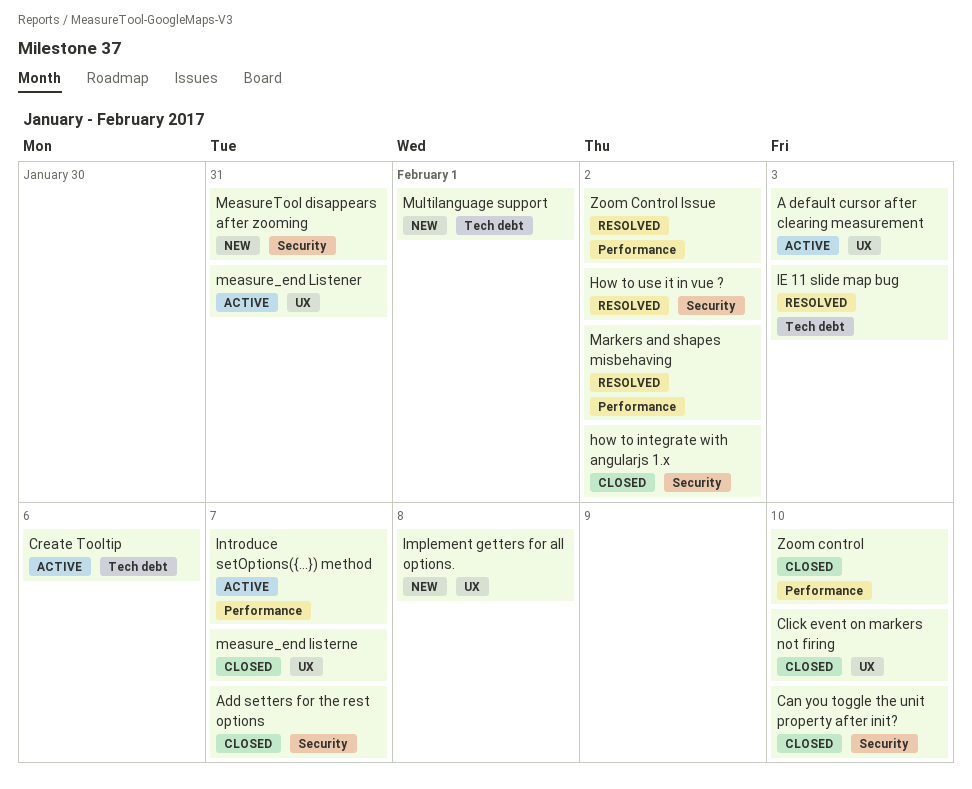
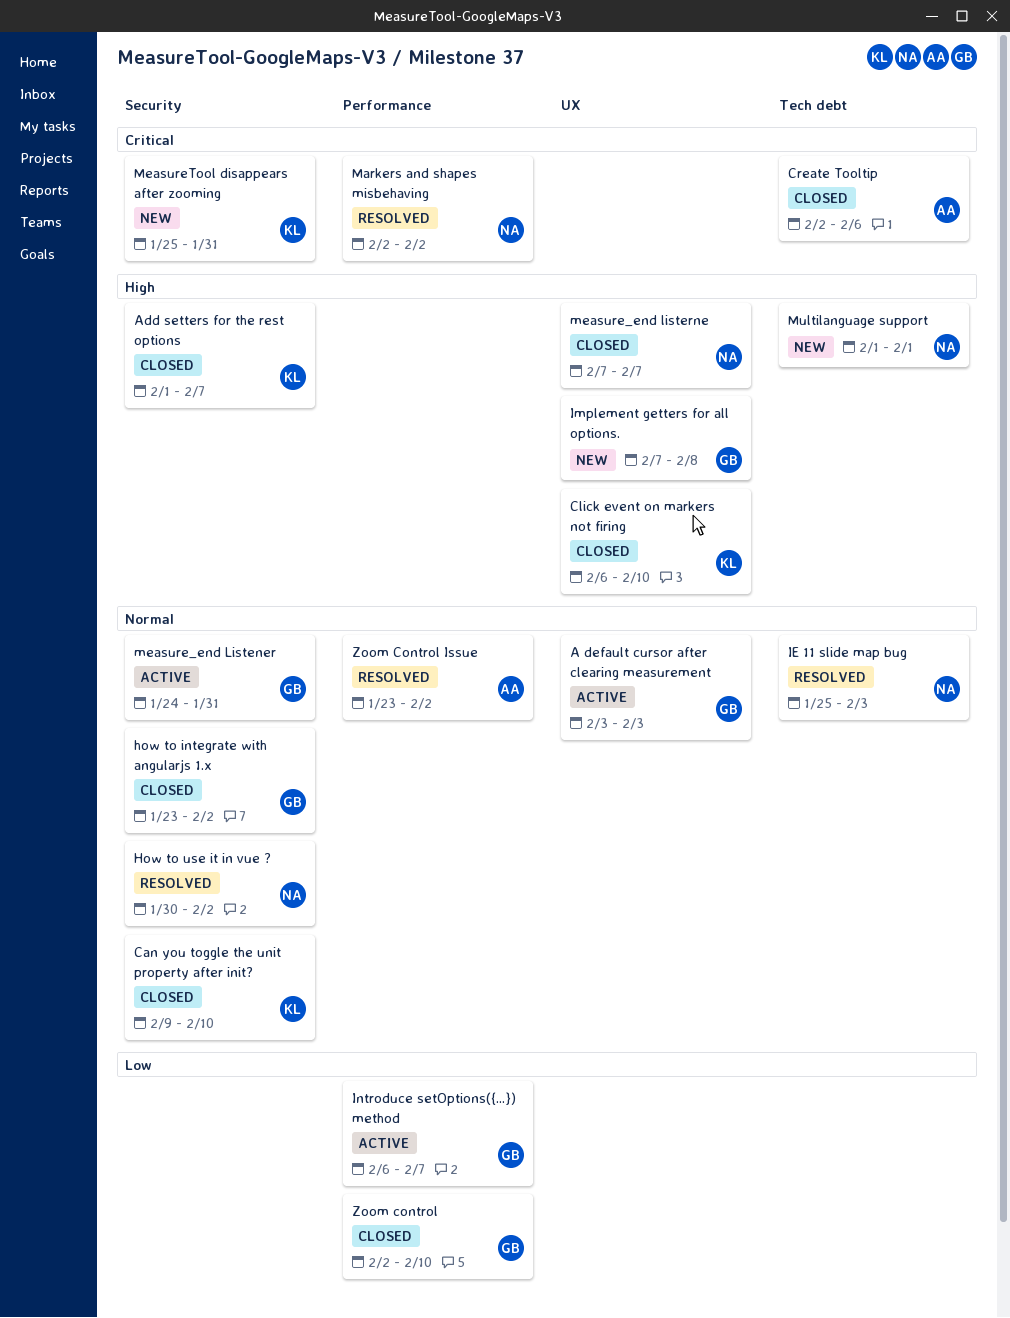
Create Tooltip, status: Active -> Closed
measure_end Listener, label: UX -> Security

